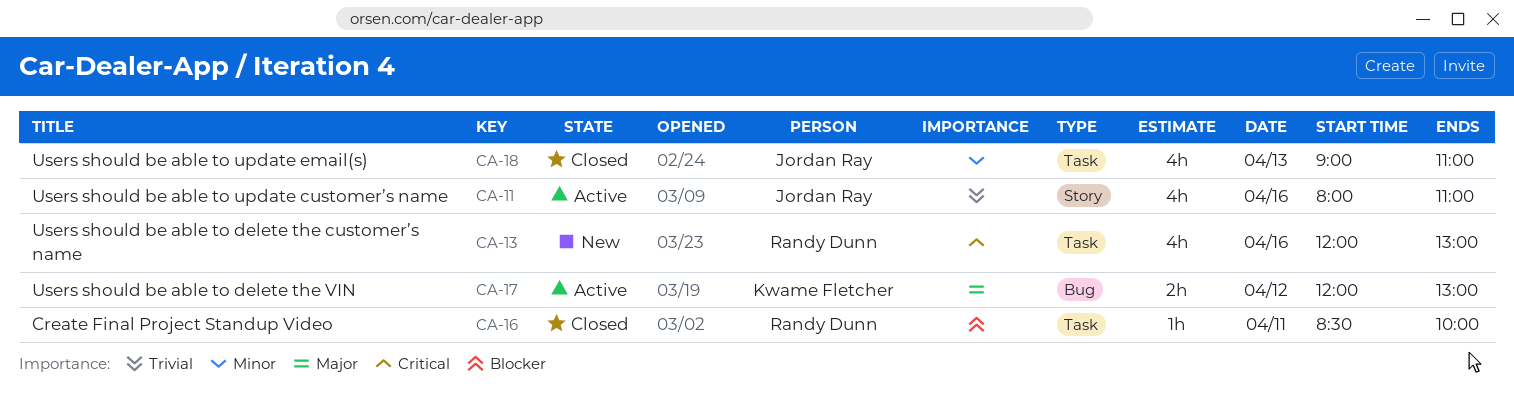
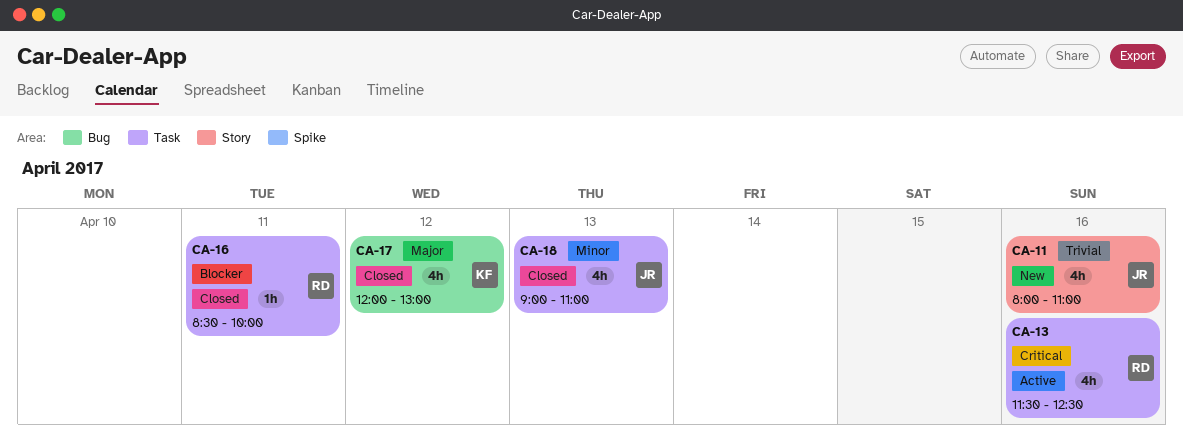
CA-11, status: Active -> New
CA-13, status: New -> Active
CA-13, begins: 12:00 -> 11:30
CA-13, ends: 13:00 -> 12:30
CA-17, status: Active -> Closed
CA-17, estimate: 2h -> 4h

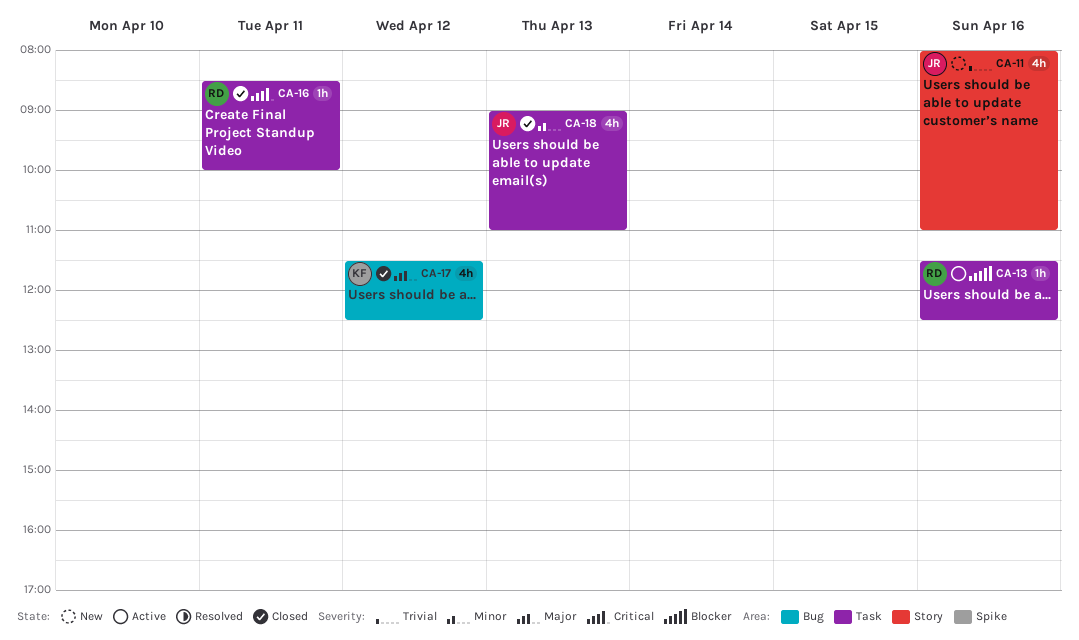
CA-13, priority: Critical -> Blocker
CA-13, estimate: 4h -> 1h
CA-16, priority: Blocker -> Critical
CA-17, begins: 12:00 -> 11:30
CA-17, ends: 13:00 -> 12:30

